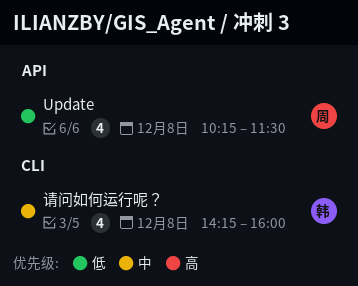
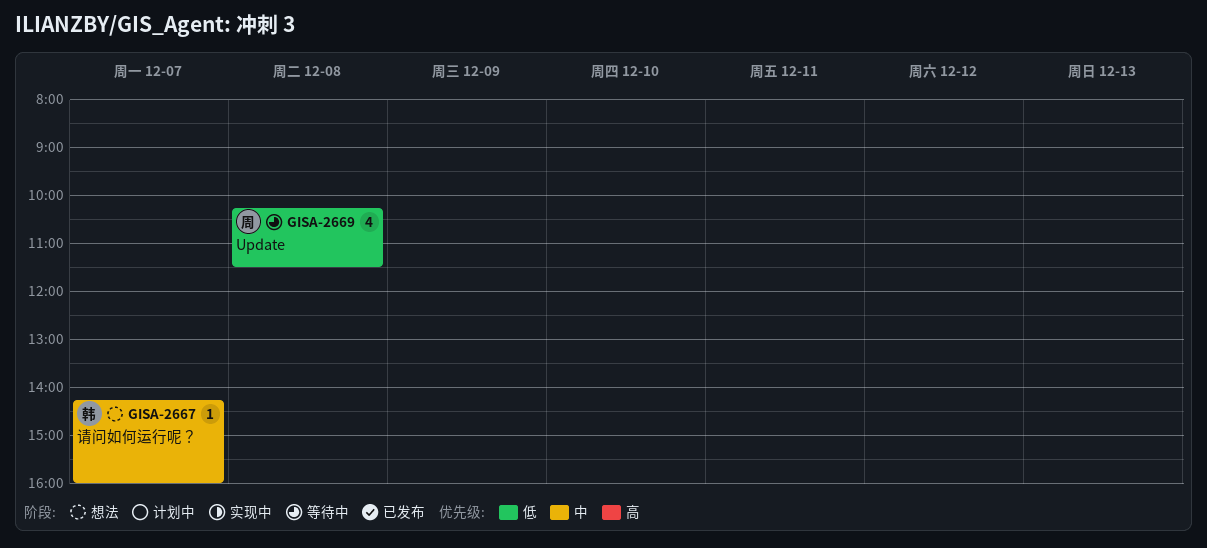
请问如何运行呢？, estimate: 4 -> 1
请问如何运行呢？, day: Dec 8 -> Dec 7

